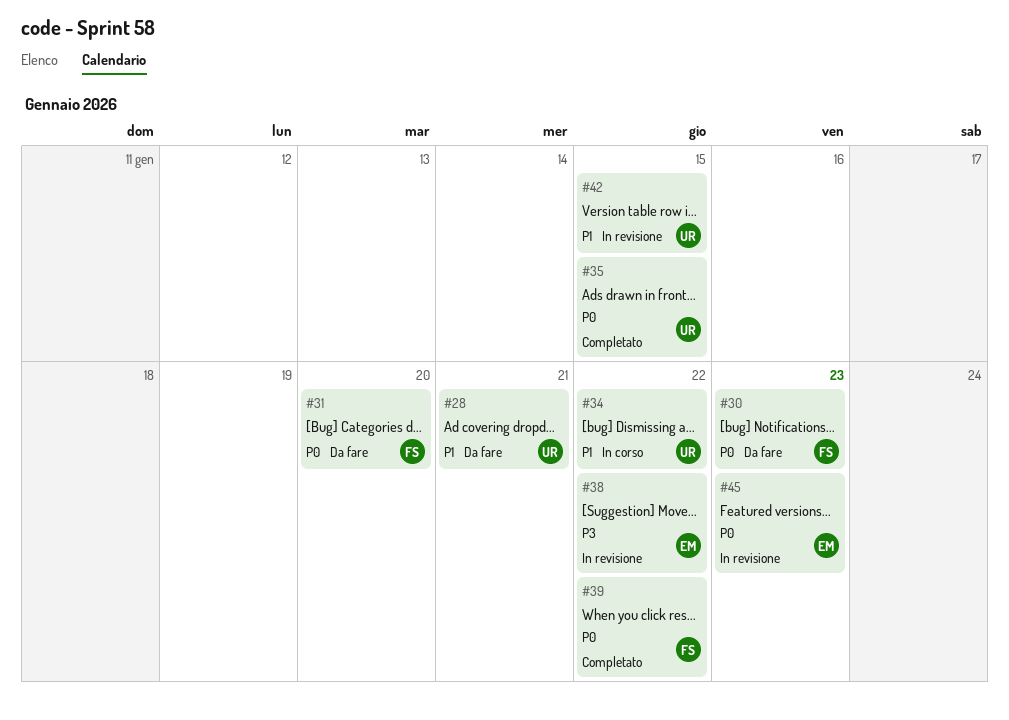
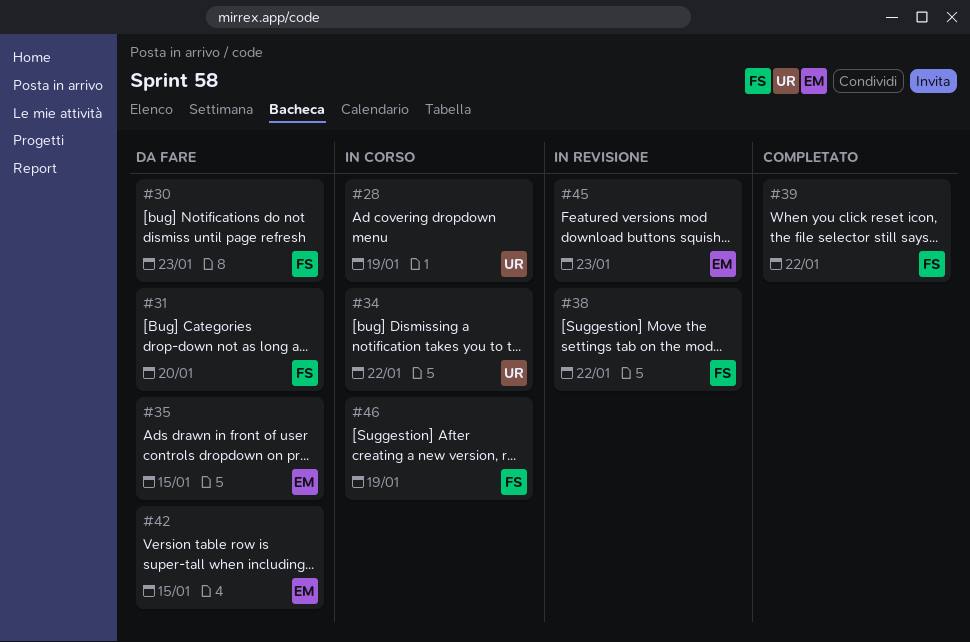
#28, status: Da fare -> In corso
#28, due: Jan 21 -> Jan 19
#35, status: Completato -> Da fare
#35, owner: UR -> EM
#38, owner: EM -> FS
#42, status: In revisione -> Da fare
#42, owner: UR -> EM
#46: none -> present

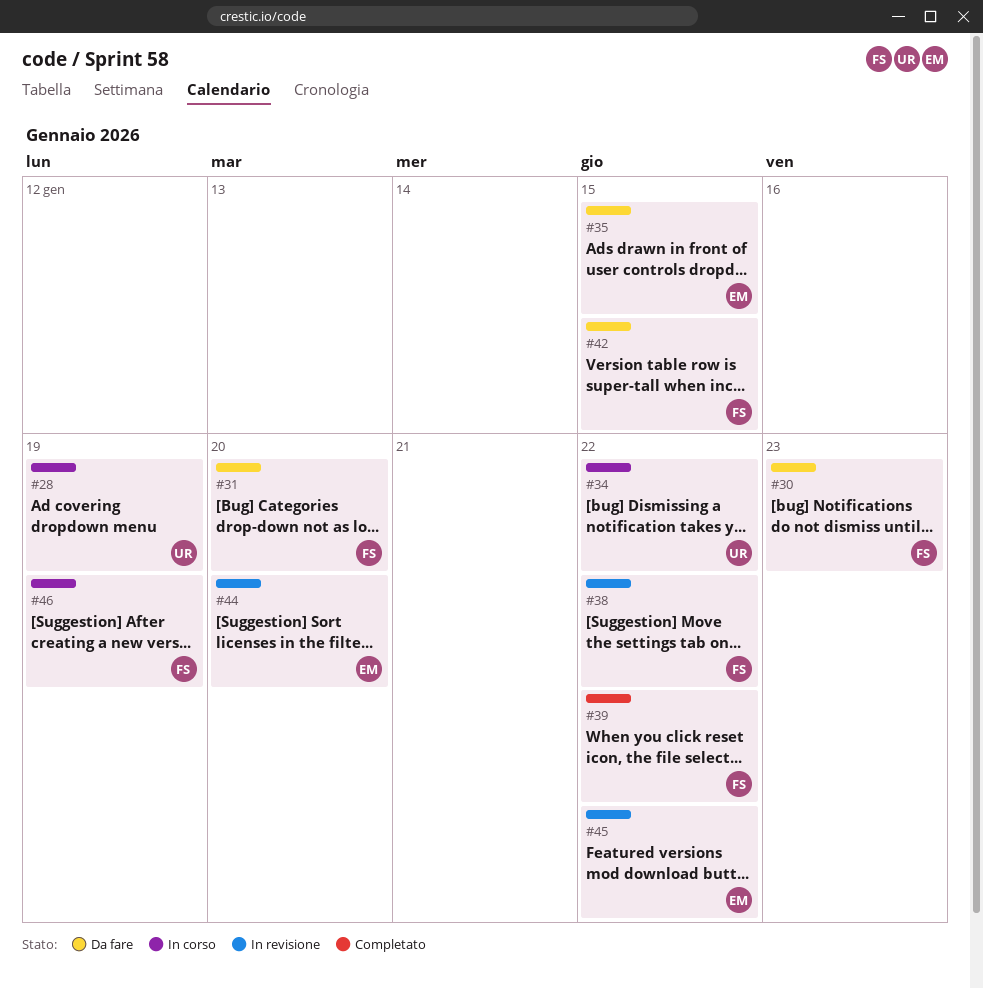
#42, owner: EM -> FS
#44: none -> present
#45, due: Jan 23 -> Jan 22

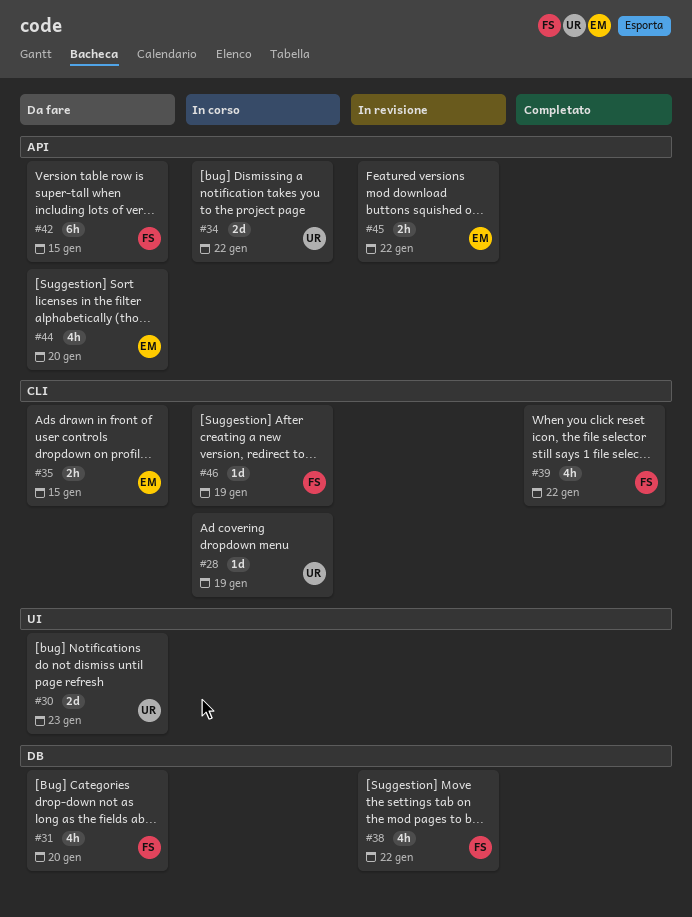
#30, owner: FS -> UR
#44, status: In revisione -> Da fare

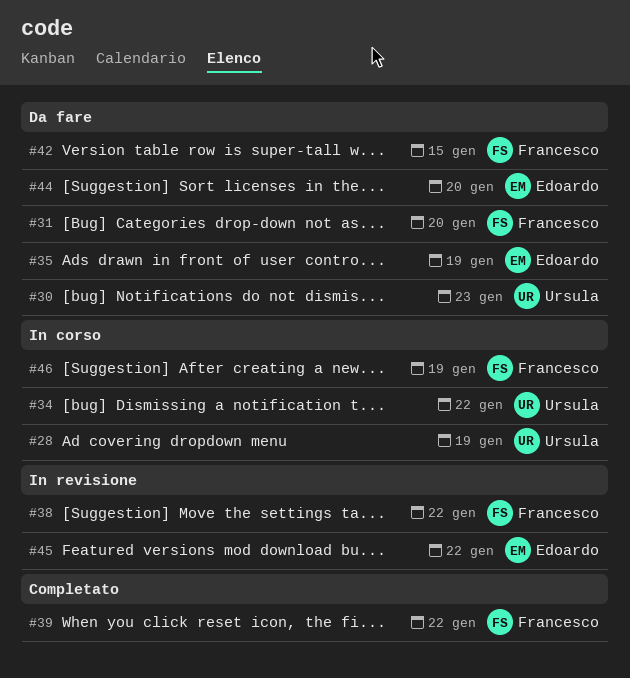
#35, due: Jan 15 -> Jan 19

